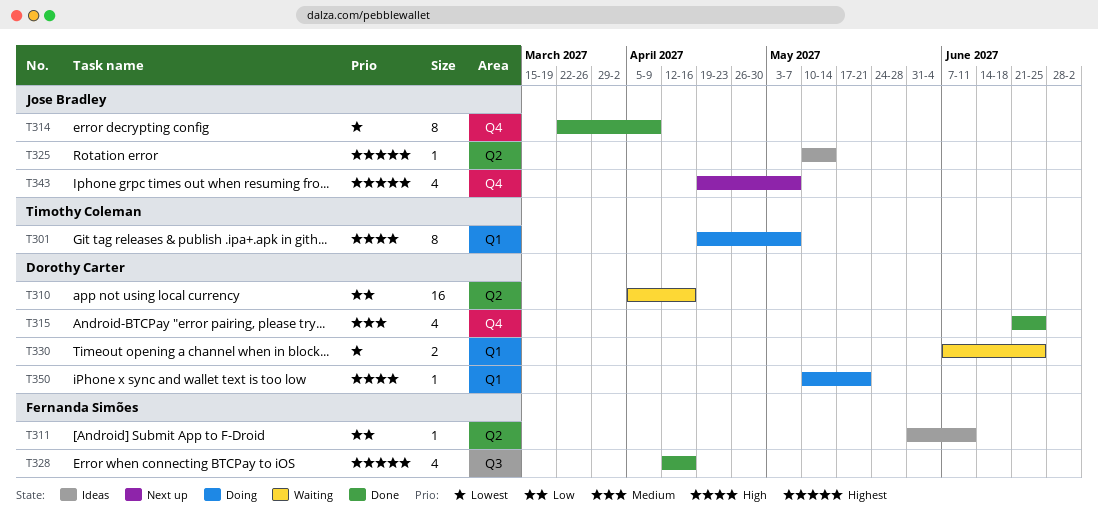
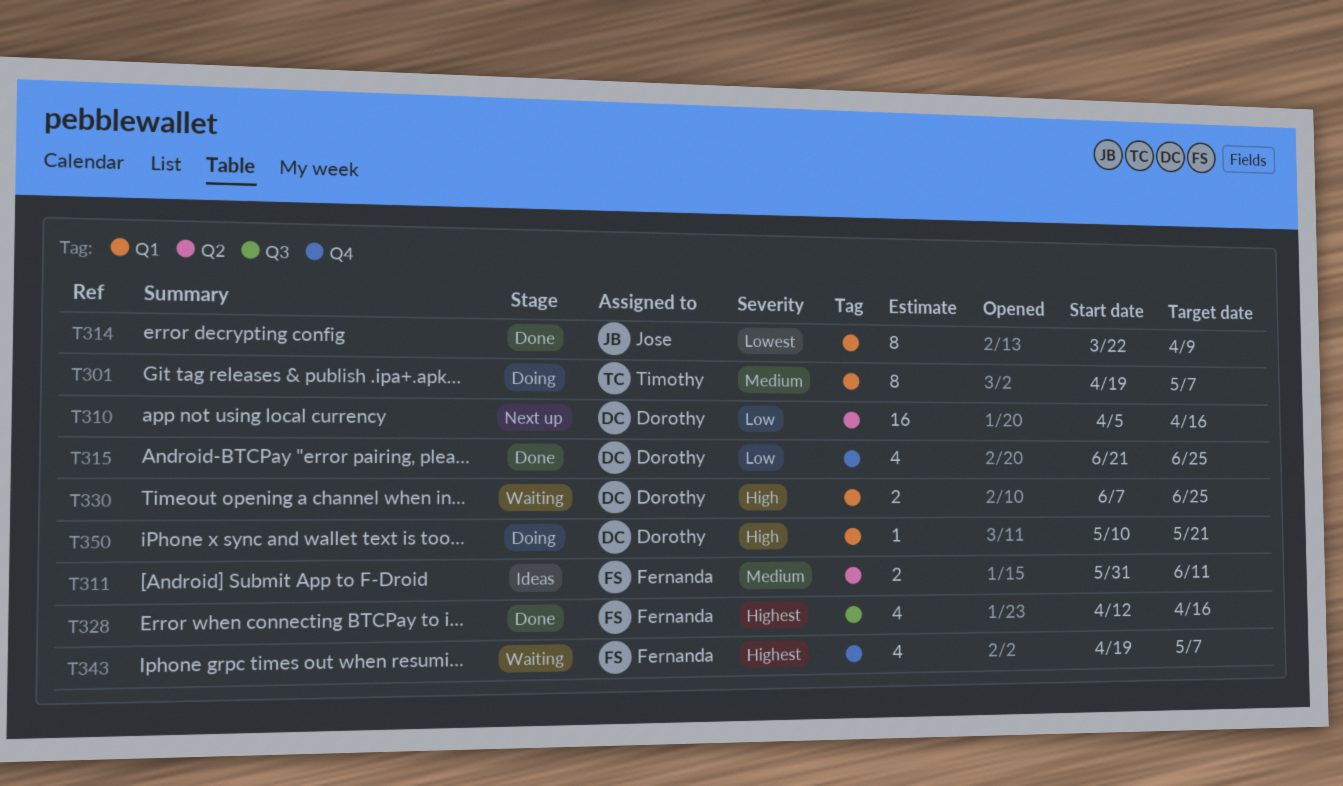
T301, priority: High -> Medium
T310, status: Waiting -> Next up
T311, priority: Low -> Medium
T311, estimate: 1 -> 2
T314, label: Q4 -> Q1
T315, priority: Medium -> Low
T325: present -> none
T330, priority: Lowest -> High
T343, status: Next up -> Waiting
T343, owner: Jose Bradley -> Fernanda Simões

